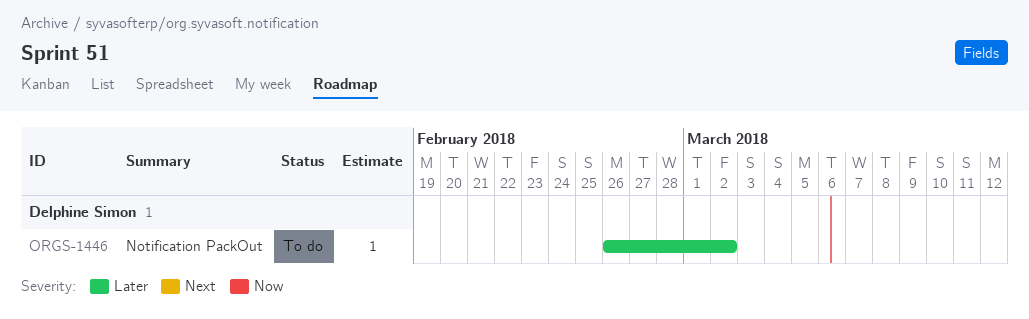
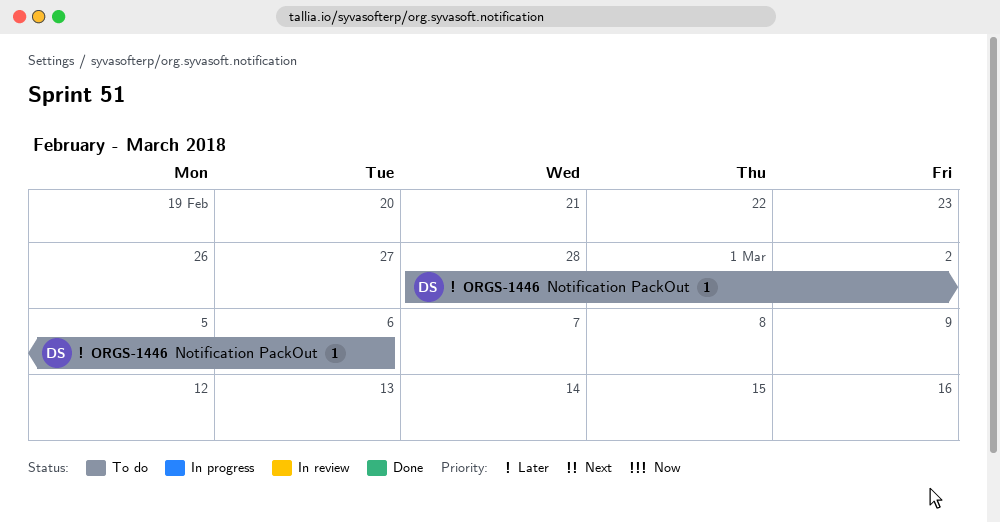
ORGS-1446, start: Feb 26 -> Feb 28
ORGS-1446, due: Mar 2 -> Mar 6

